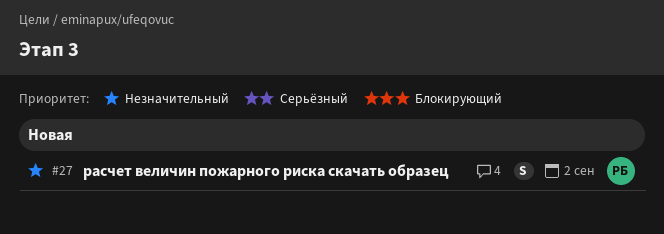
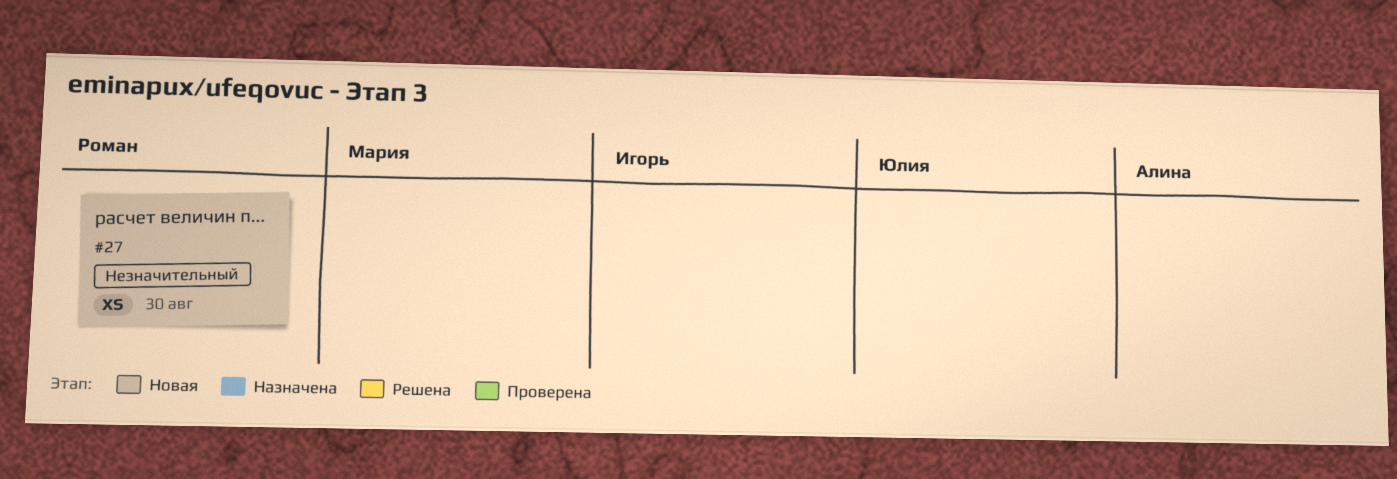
#27, estimate: S -> XS
#27, due: Sep 2 -> Aug 30

